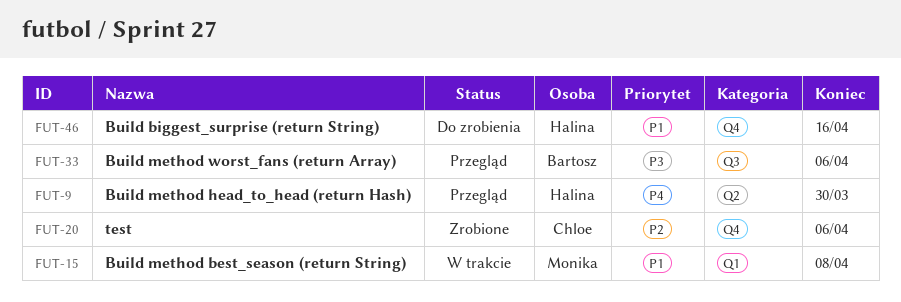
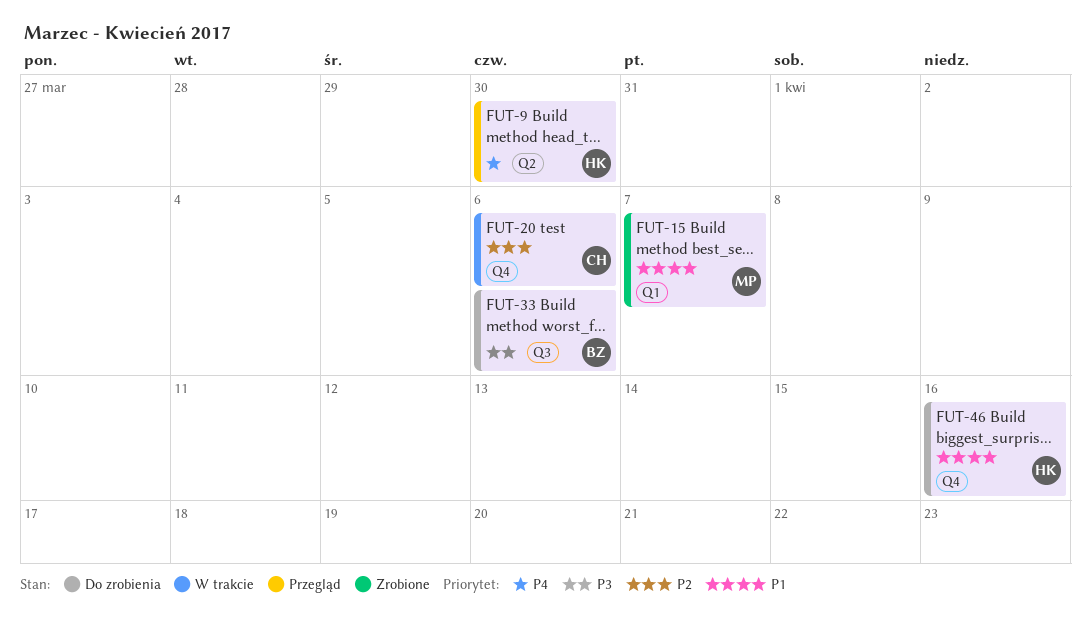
FUT-15, status: W trakcie -> Zrobione
FUT-15, due: Apr 8 -> Apr 7
FUT-20, status: Zrobione -> W trakcie
FUT-33, status: Przegląd -> Do zrobienia

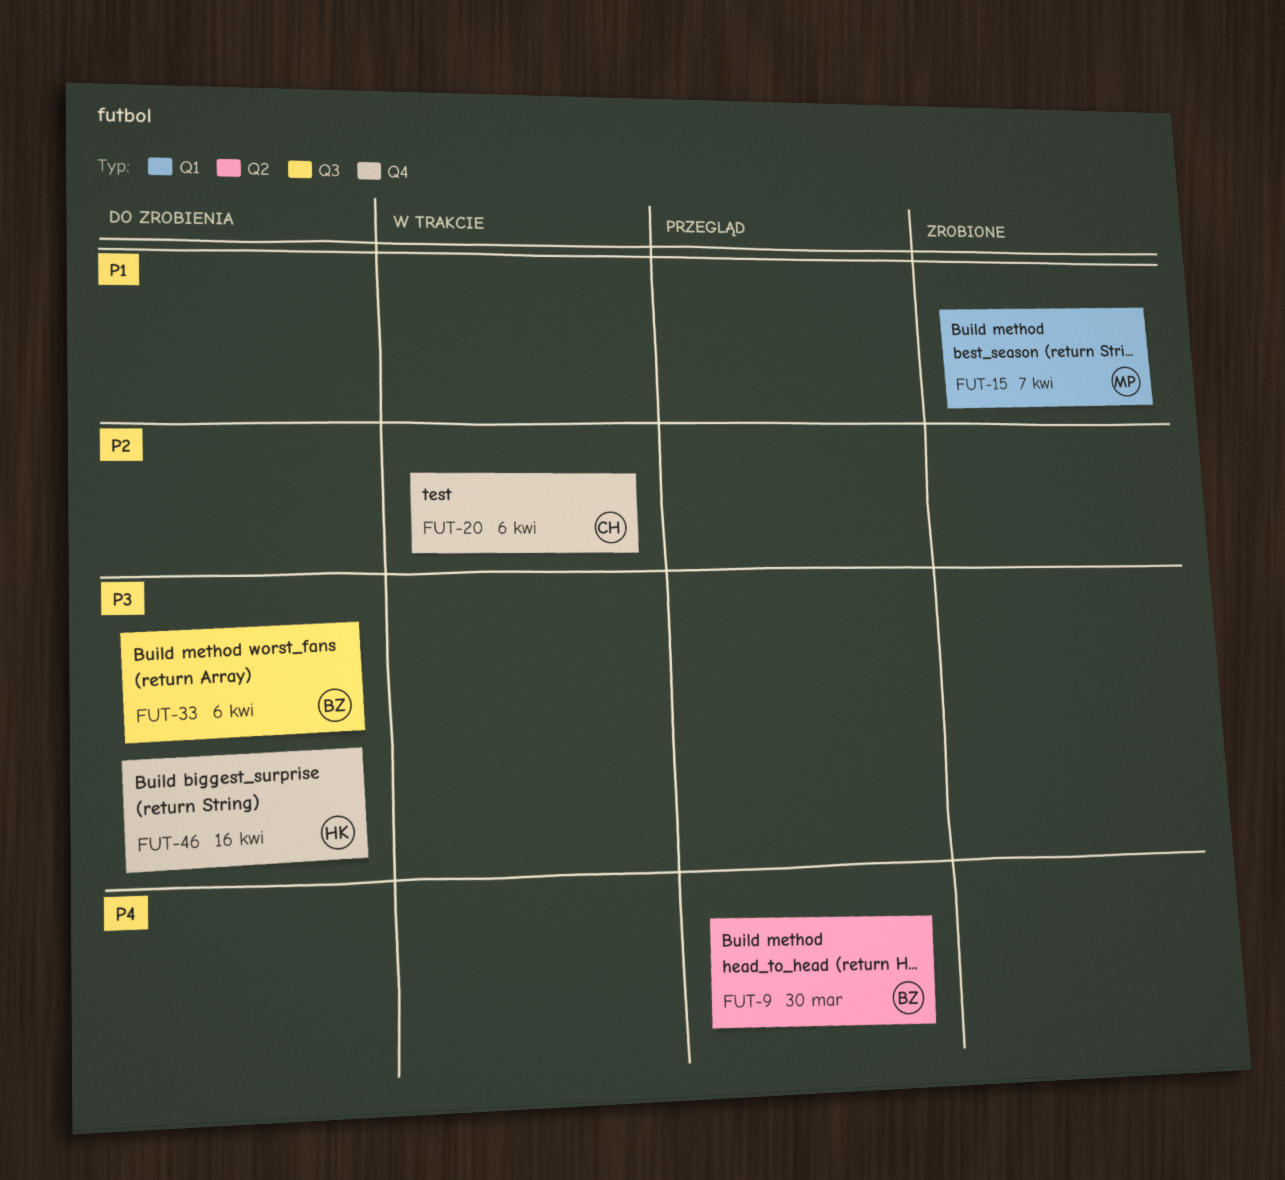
FUT-9, owner: HK -> BZ
FUT-46, priority: P1 -> P3

